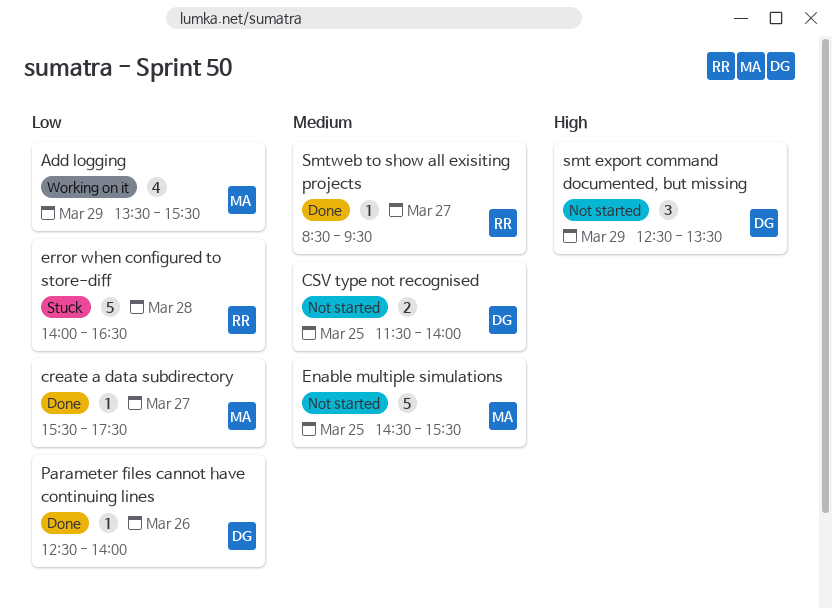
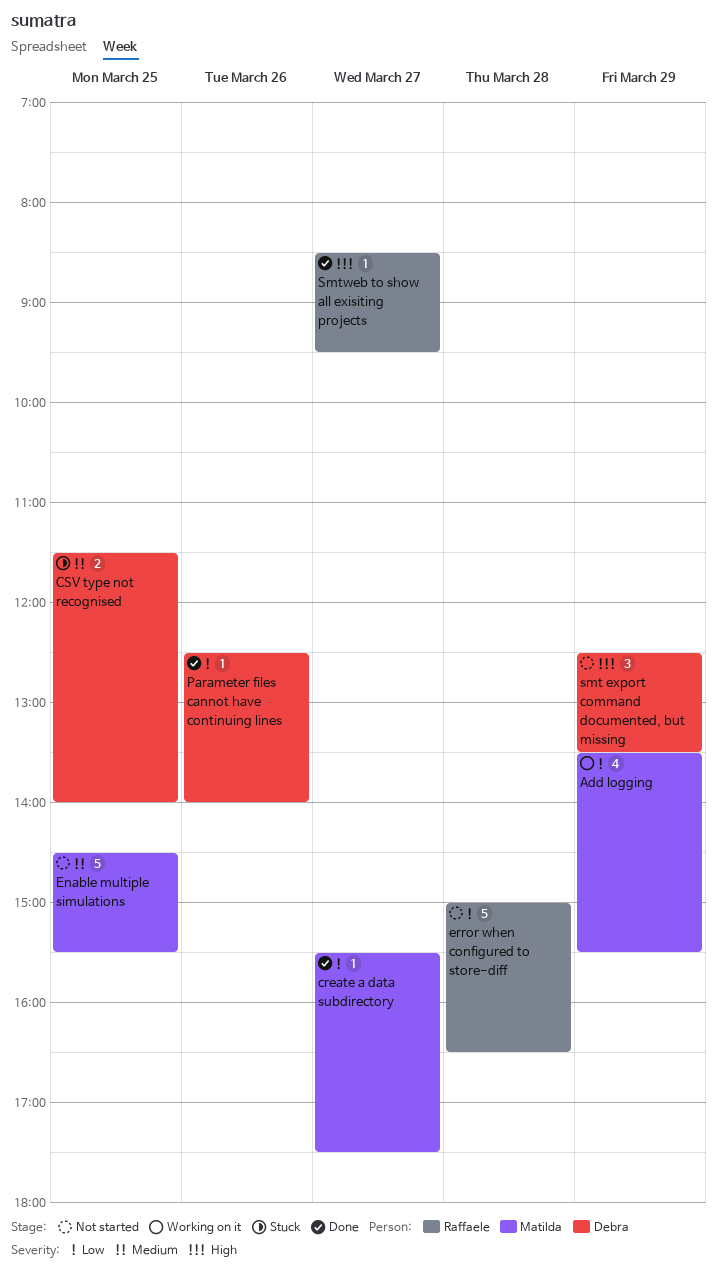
CSV type not recognised, status: Not started -> Stuck
error when configured to store-diff, status: Stuck -> Not started
error when configured to store-diff, begins: 14:00 -> 15:00
Smtweb to show all exisiting projects, priority: Medium -> High

